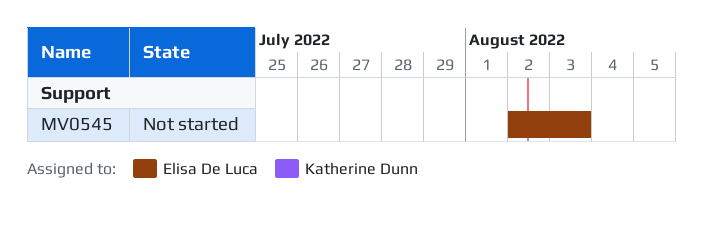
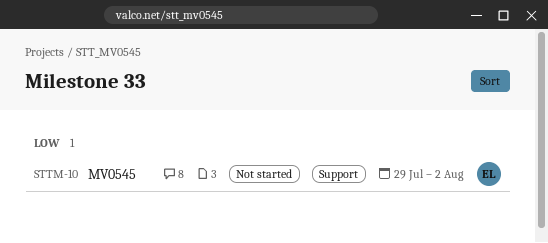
MV0545, start: Aug 2 -> Jul 29
MV0545, due: Aug 3 -> Aug 2

